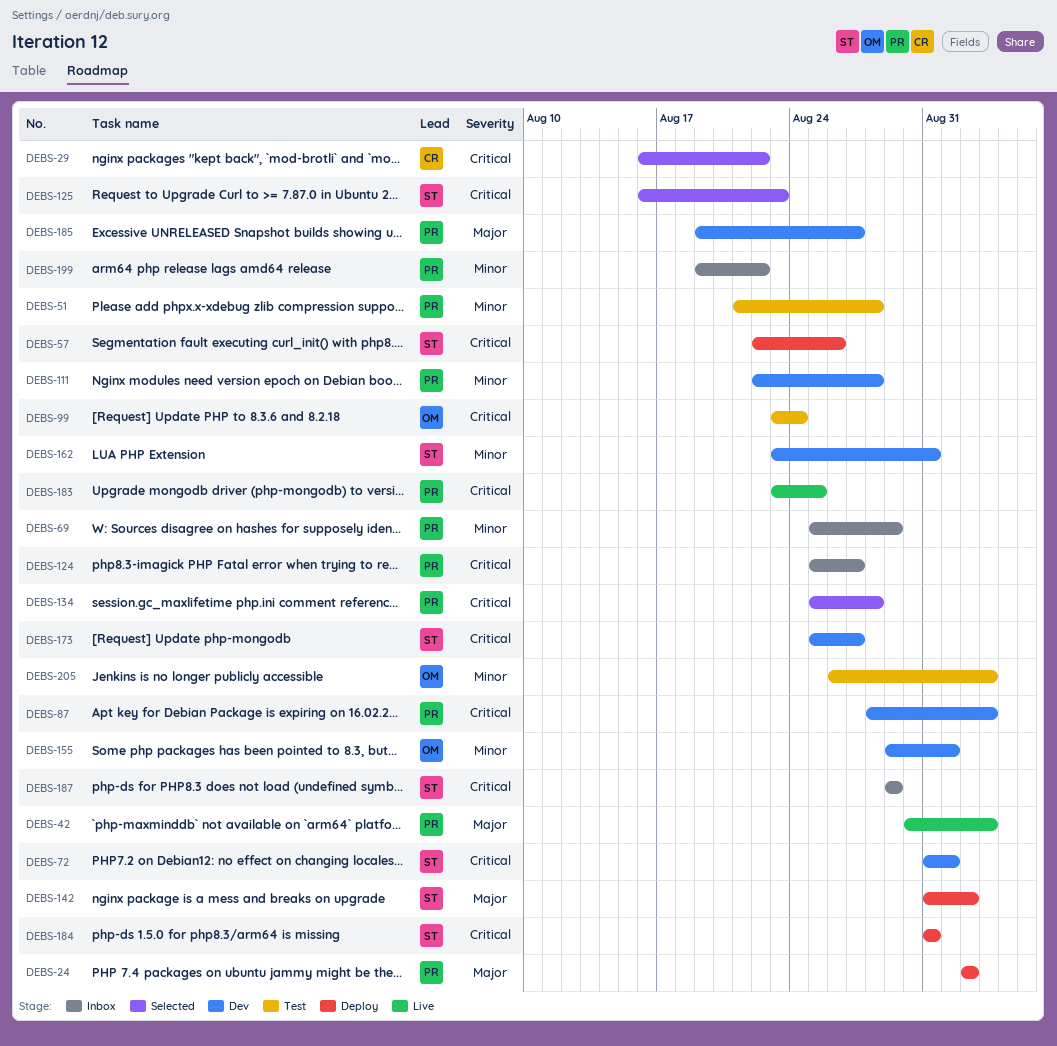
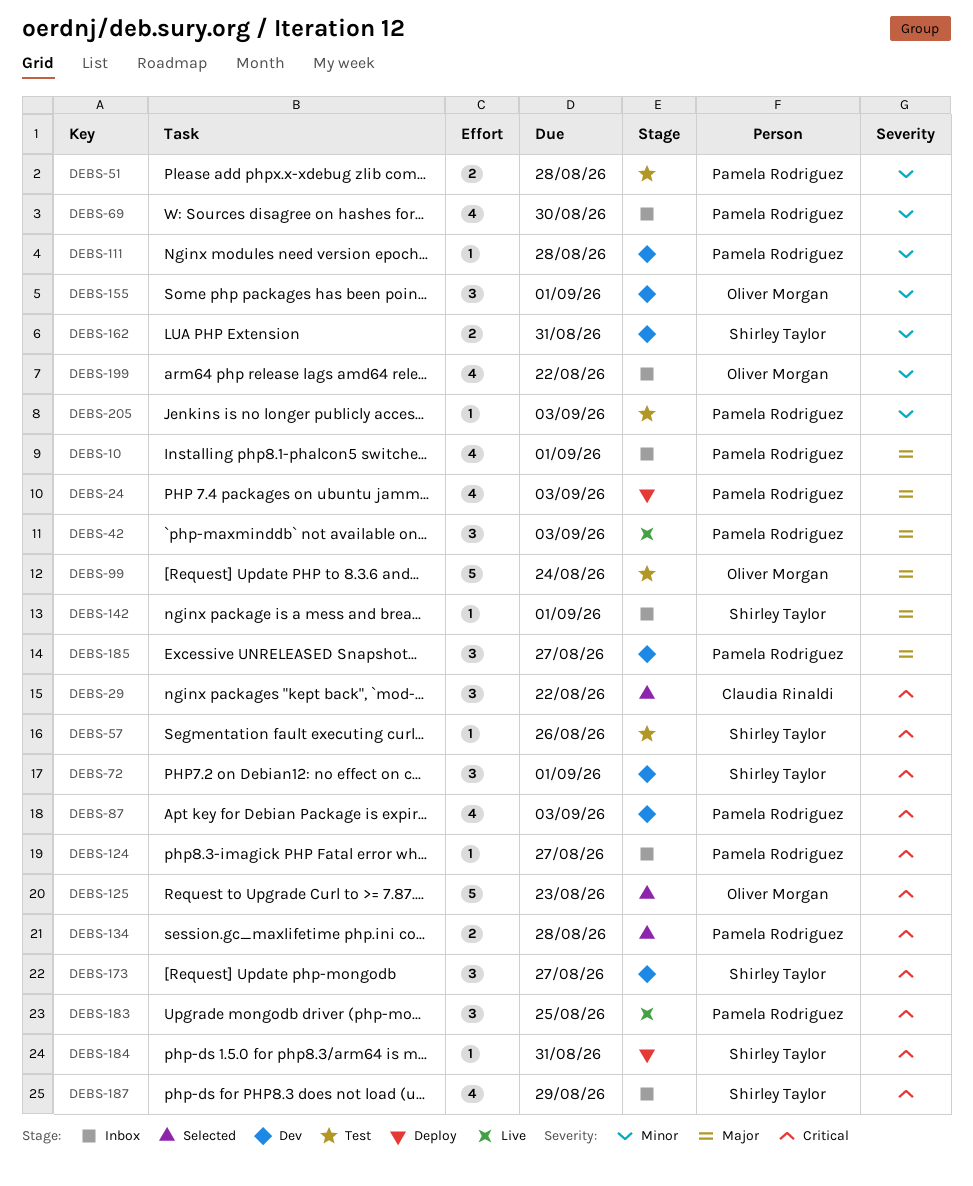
DEBS-10: none -> present
DEBS-24, due: Sep 2 -> Sep 3
DEBS-57, status: Deploy -> Test
DEBS-69, due: Aug 29 -> Aug 30
DEBS-99, priority: Critical -> Major
DEBS-125, owner: Shirley Taylor -> Oliver Morgan
DEBS-142, status: Deploy -> Inbox
DEBS-142, due: Sep 2 -> Sep 1
DEBS-199, owner: Pamela Rodriguez -> Oliver Morgan
DEBS-205, owner: Oliver Morgan -> Pamela Rodriguez

